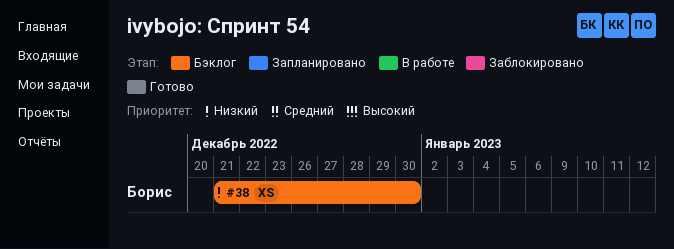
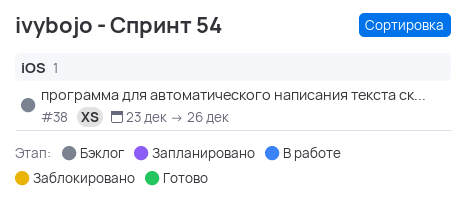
#38, start: Dec 21 -> Dec 23
#38, due: Dec 30 -> Dec 26

